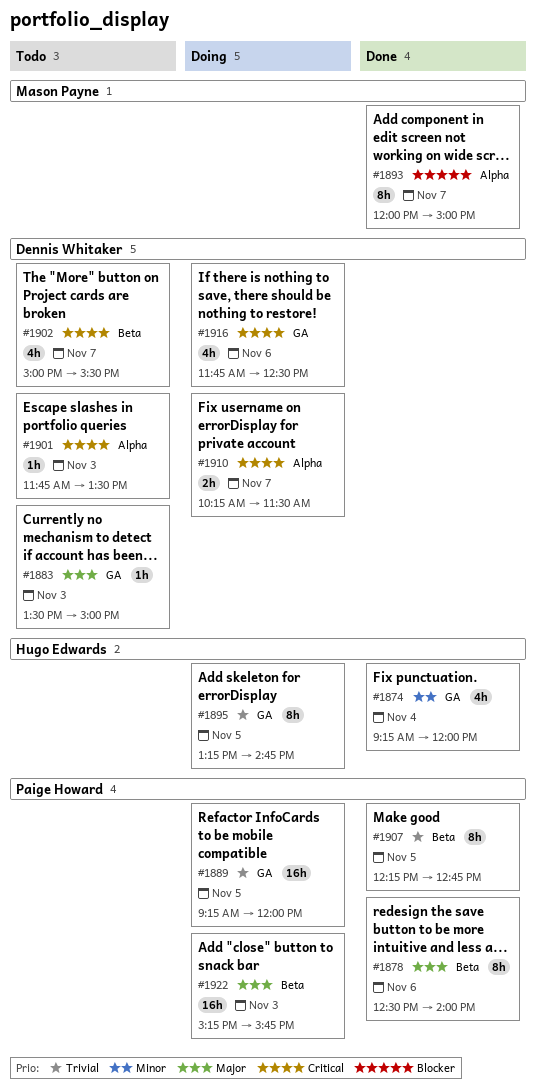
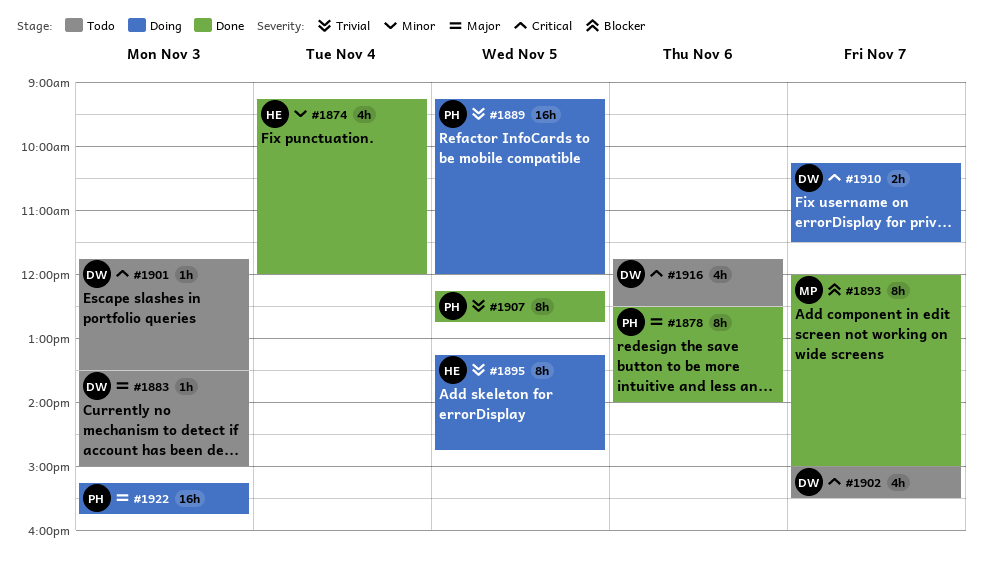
#1916, status: Doing -> Todo

